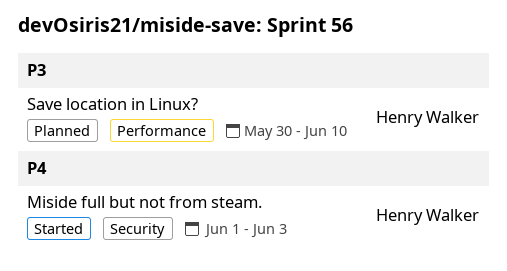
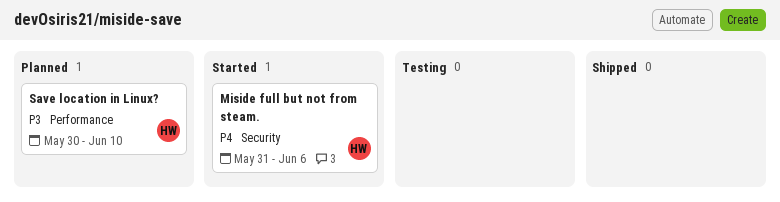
Miside full but not from steam., start: Jun 1 -> May 31
Miside full but not from steam., due: Jun 3 -> Jun 6

